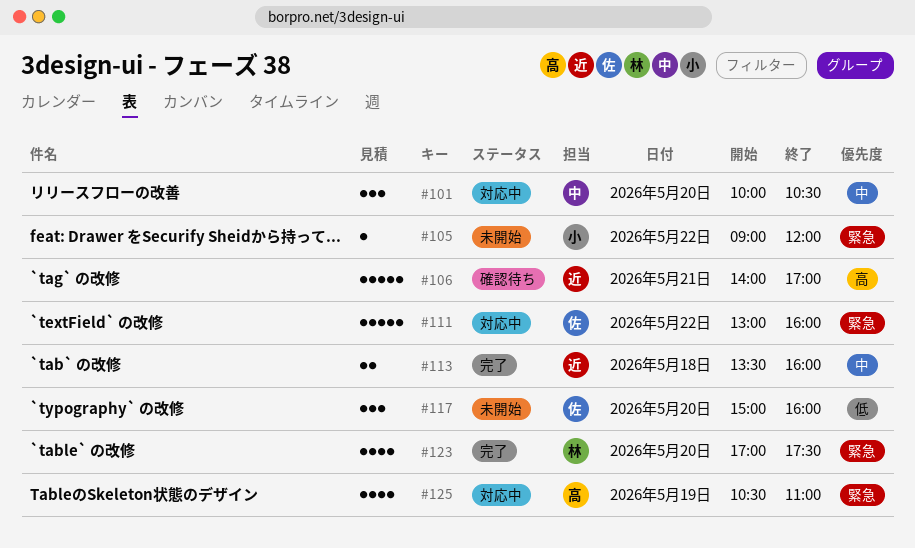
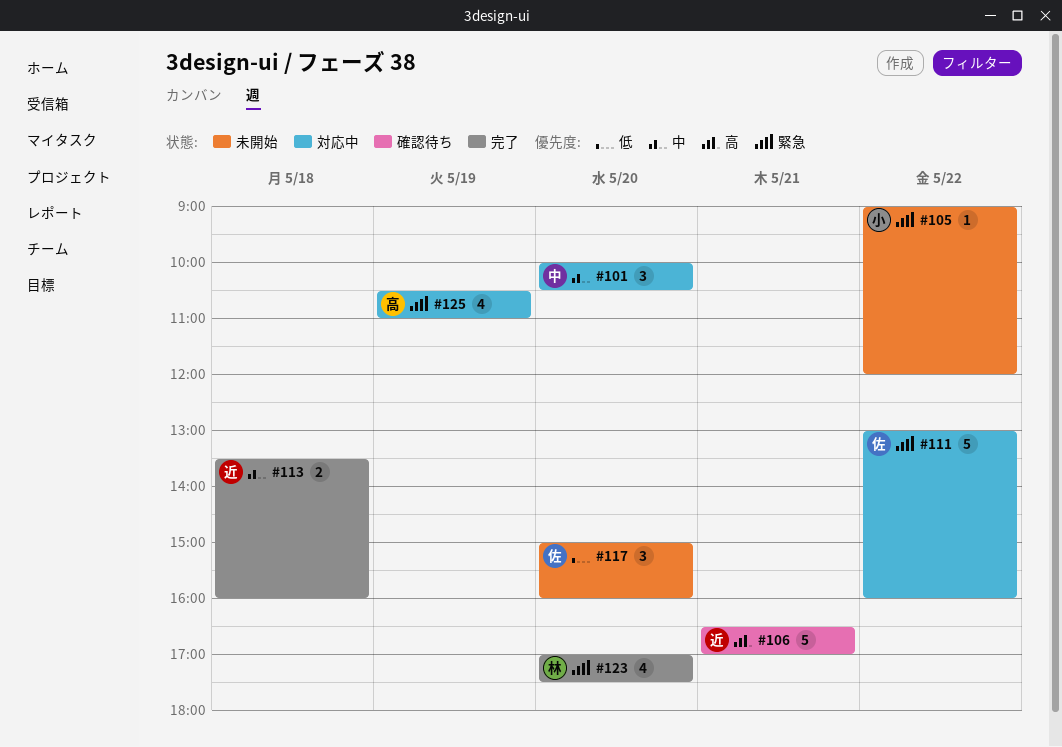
#106, begins: 14:00 -> 16:30

